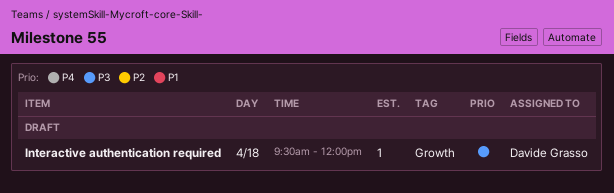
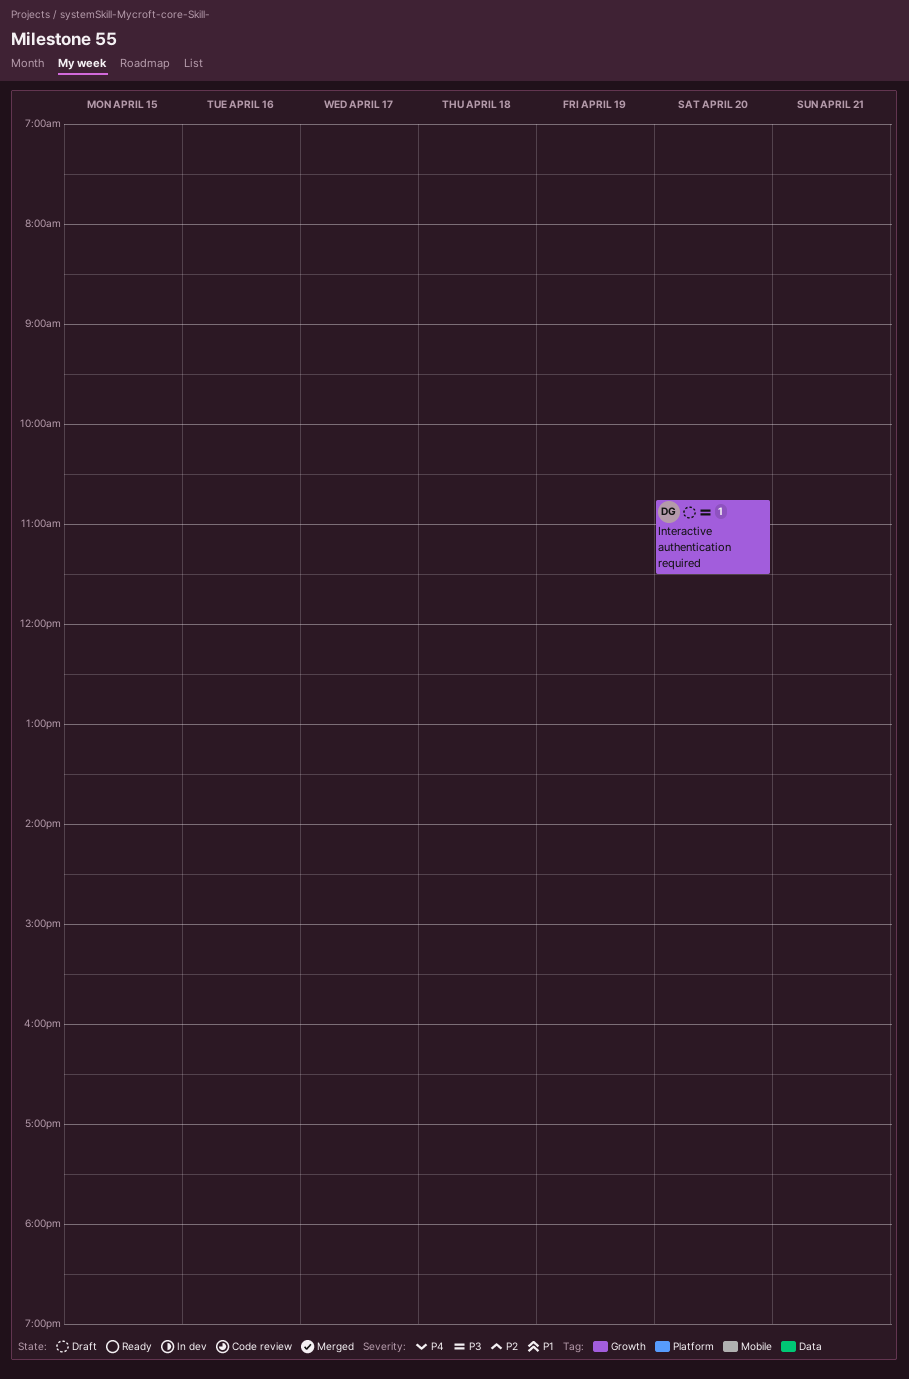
Interactive authentication required, day: Apr 18 -> Apr 20
Interactive authentication required, begins: 09:30 -> 10:45
Interactive authentication required, ends: 12:00 -> 11:30

